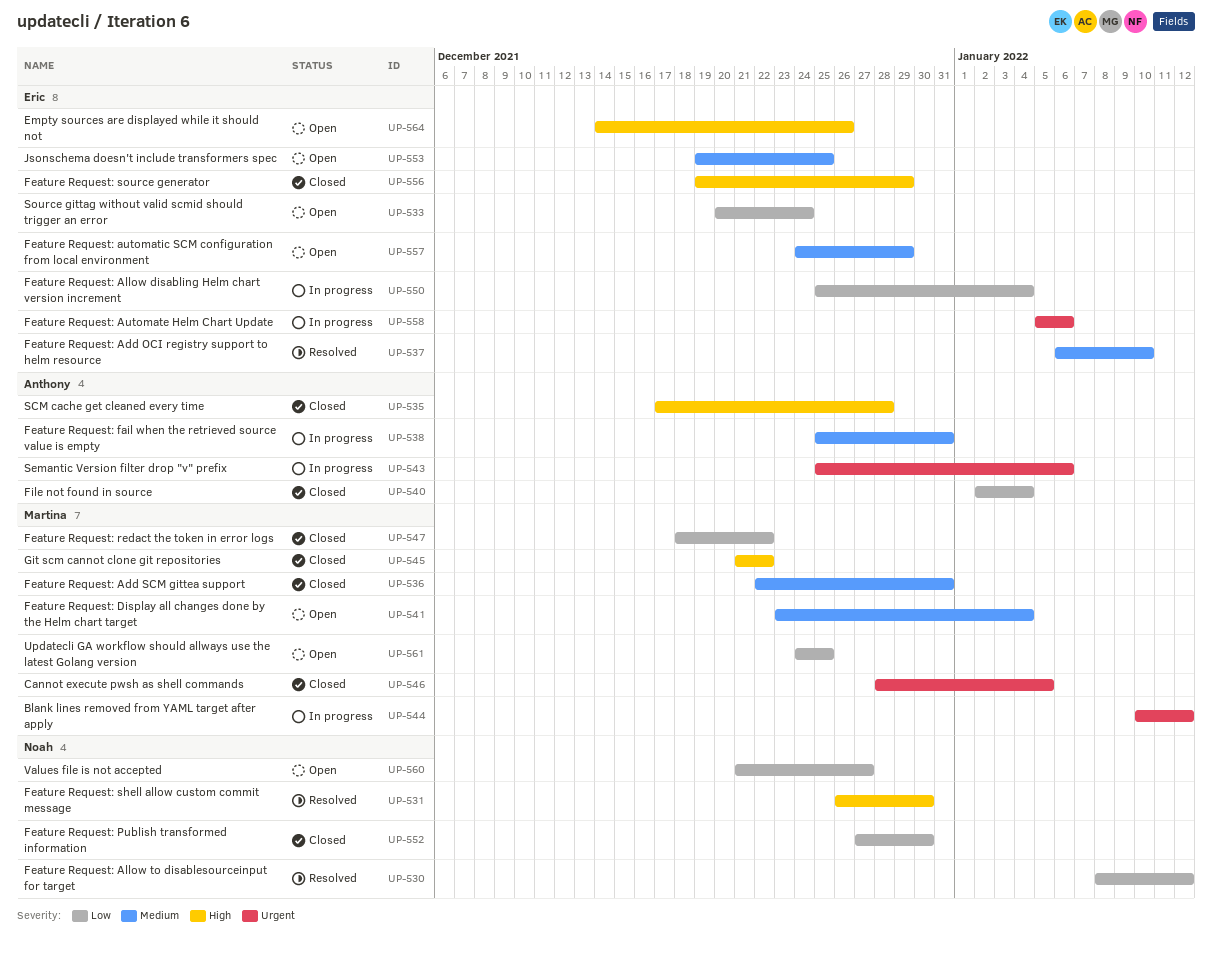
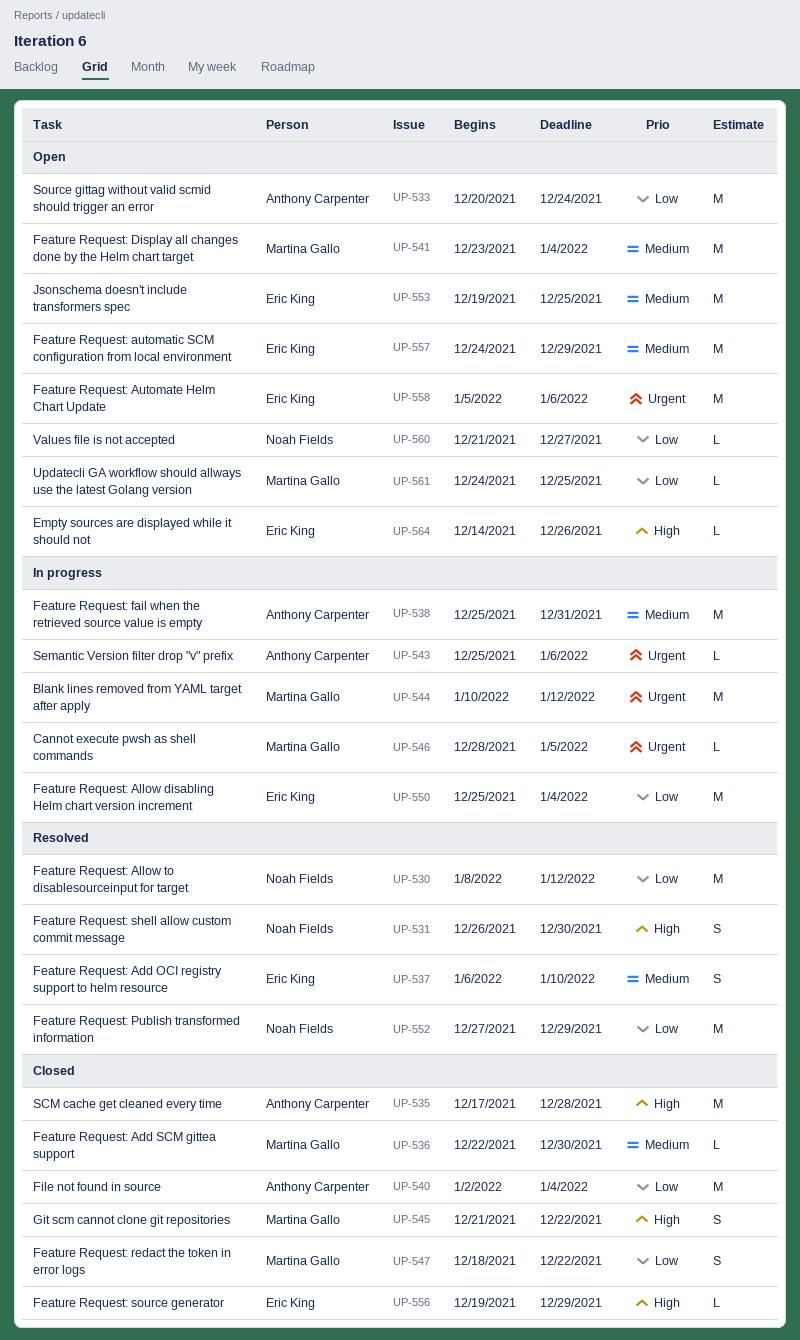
UP-533, owner: Eric King -> Anthony Carpenter
UP-536, due: Dec 31 -> Dec 30
UP-546, status: Closed -> In progress
UP-552, status: Closed -> Resolved
UP-552, due: Dec 30 -> Dec 29
UP-558, status: In progress -> Open

